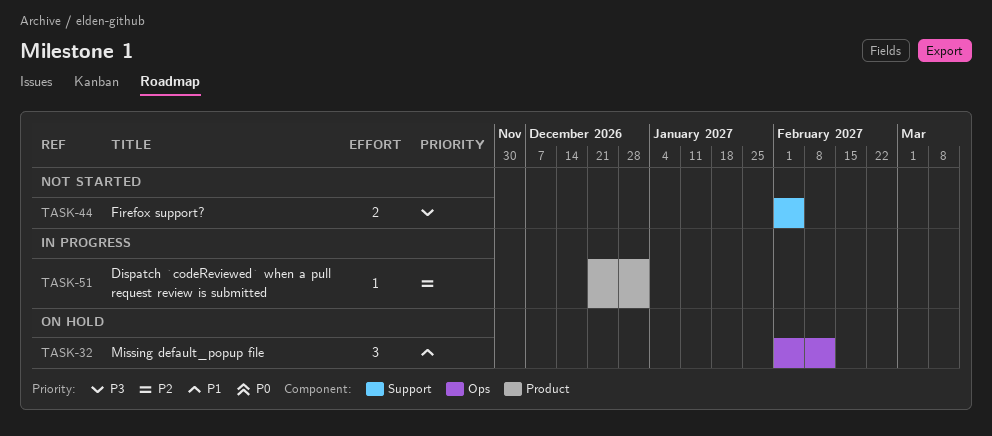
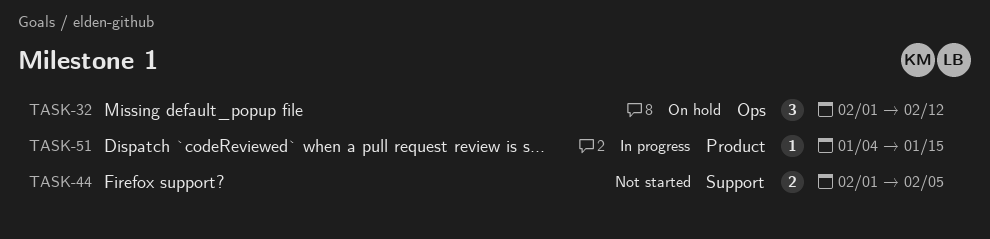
TASK-51, start: Dec 21 -> Jan 4
TASK-51, due: Jan 1 -> Jan 15

